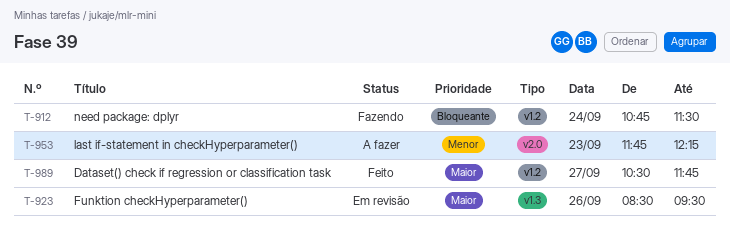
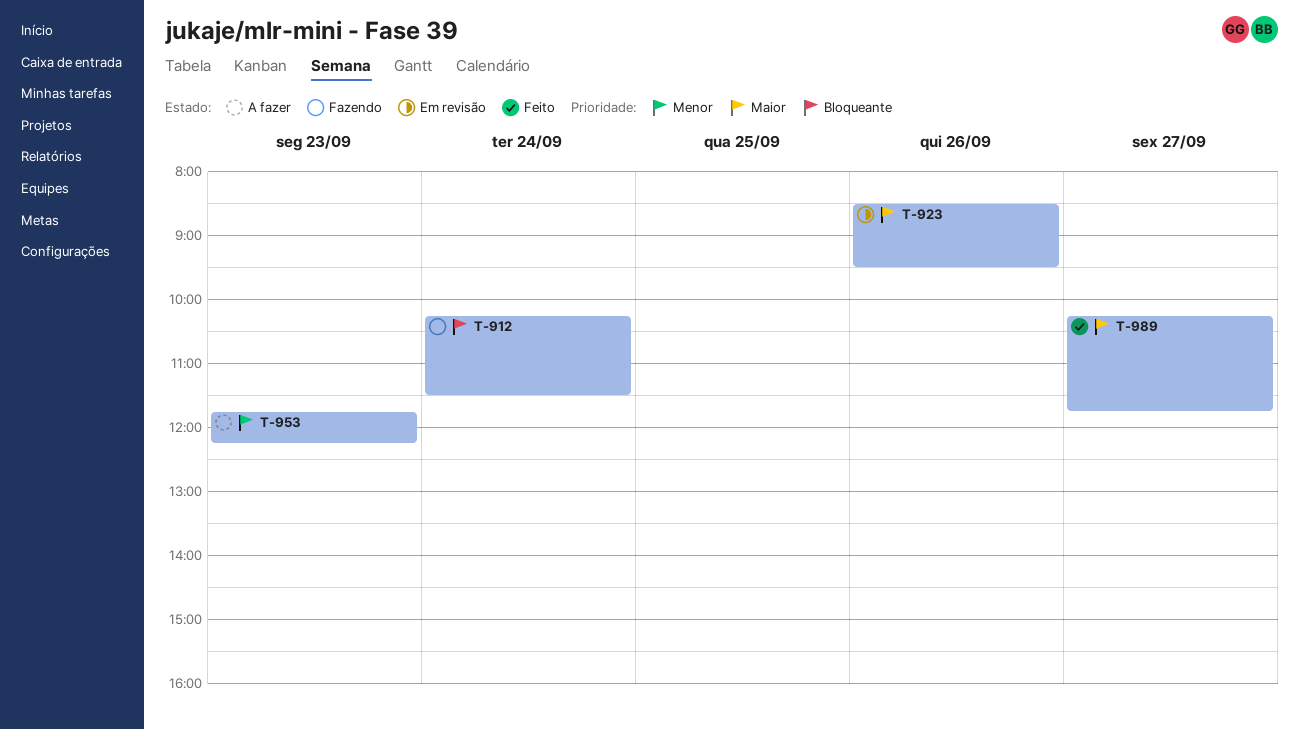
T-912, begins: 10:45 -> 10:15
T-989, begins: 10:30 -> 10:15

